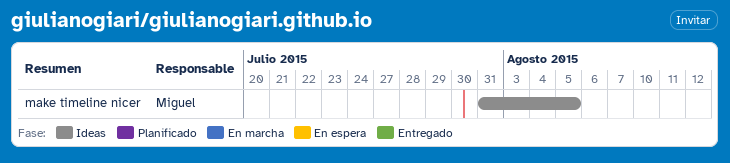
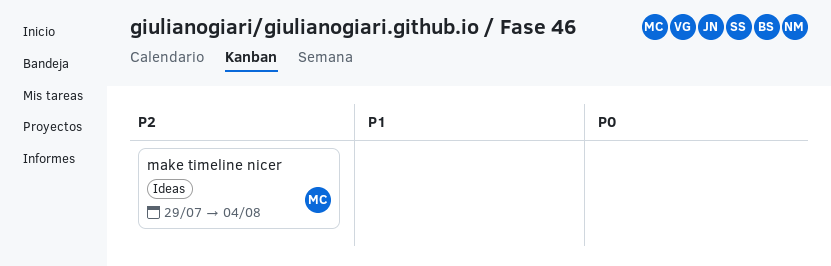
make timeline nicer, start: Jul 31 -> Jul 29
make timeline nicer, due: Aug 5 -> Aug 4

